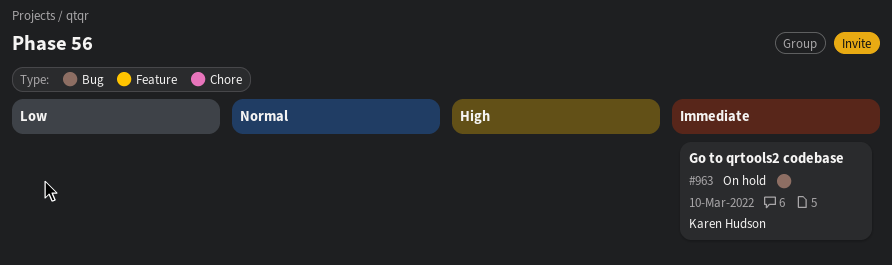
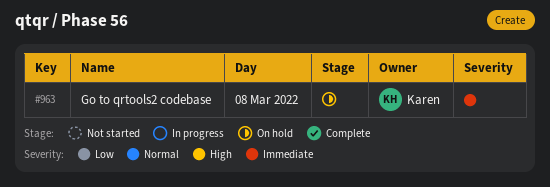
#963, day: Mar 10 -> Mar 8

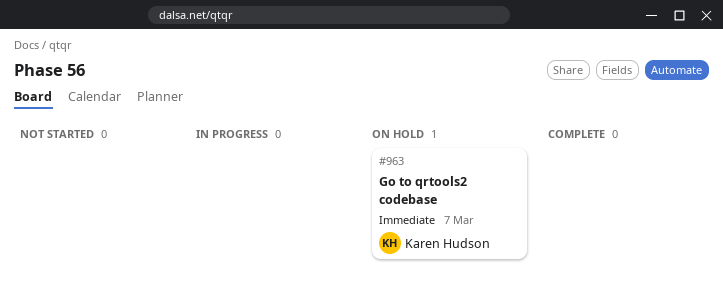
#963, day: Mar 8 -> Mar 7

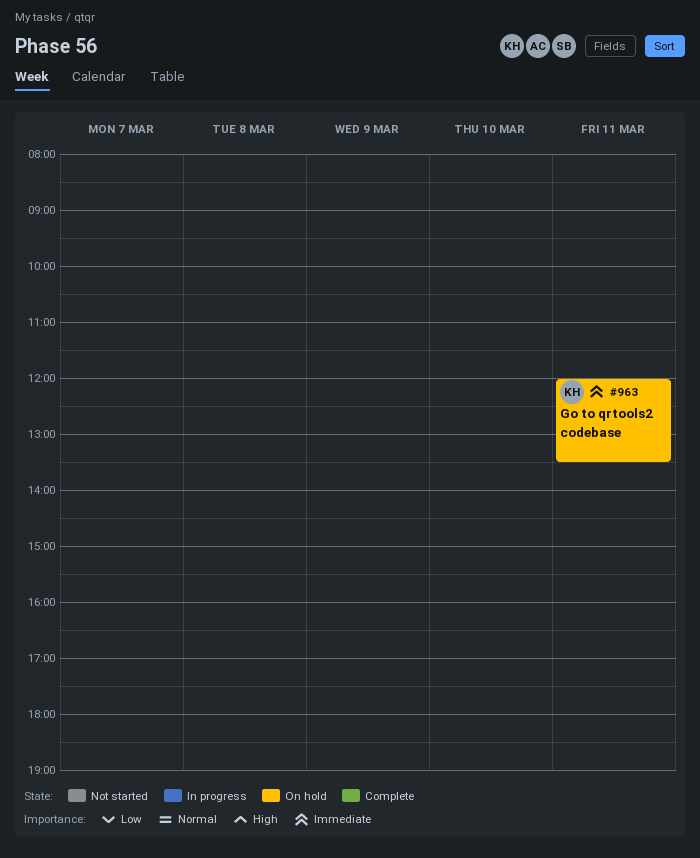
#963, day: Mar 7 -> Mar 11

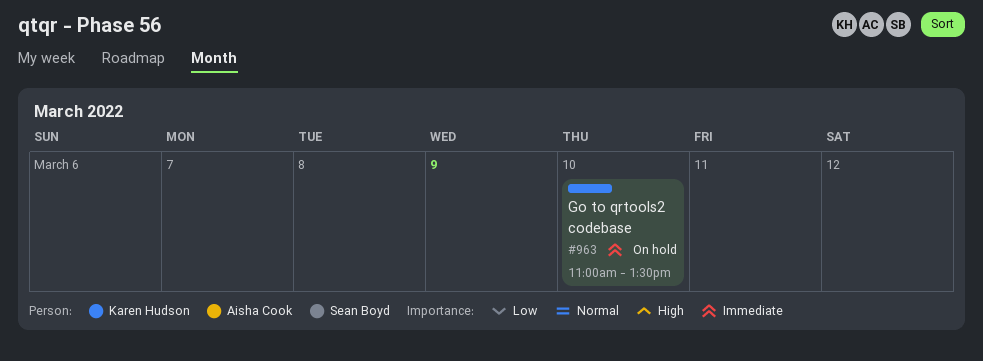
#963, day: Mar 11 -> Mar 10
#963, begins: 12:00 -> 11:00

